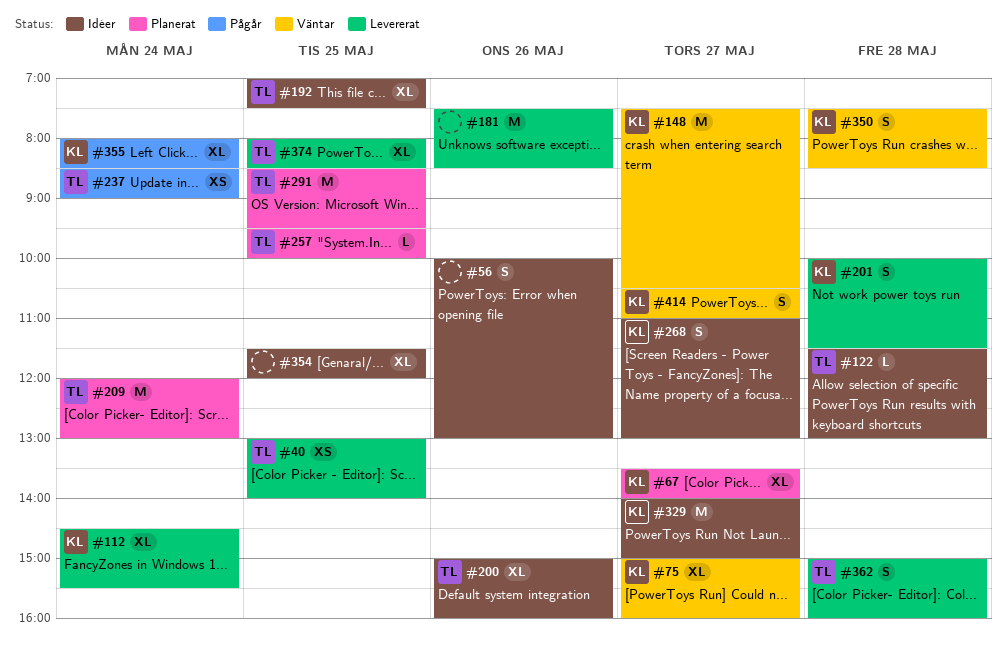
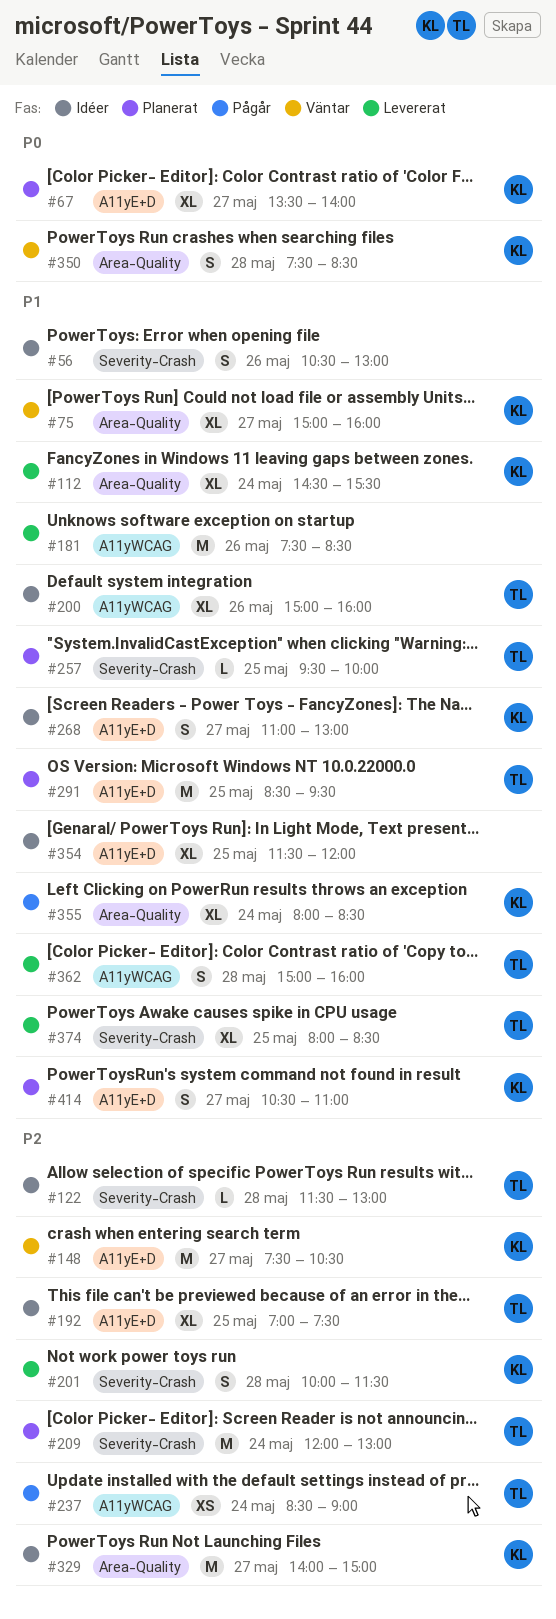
#40: present -> none
#56, begins: 10:00 -> 10:30
#414, status: Väntar -> Planerat

